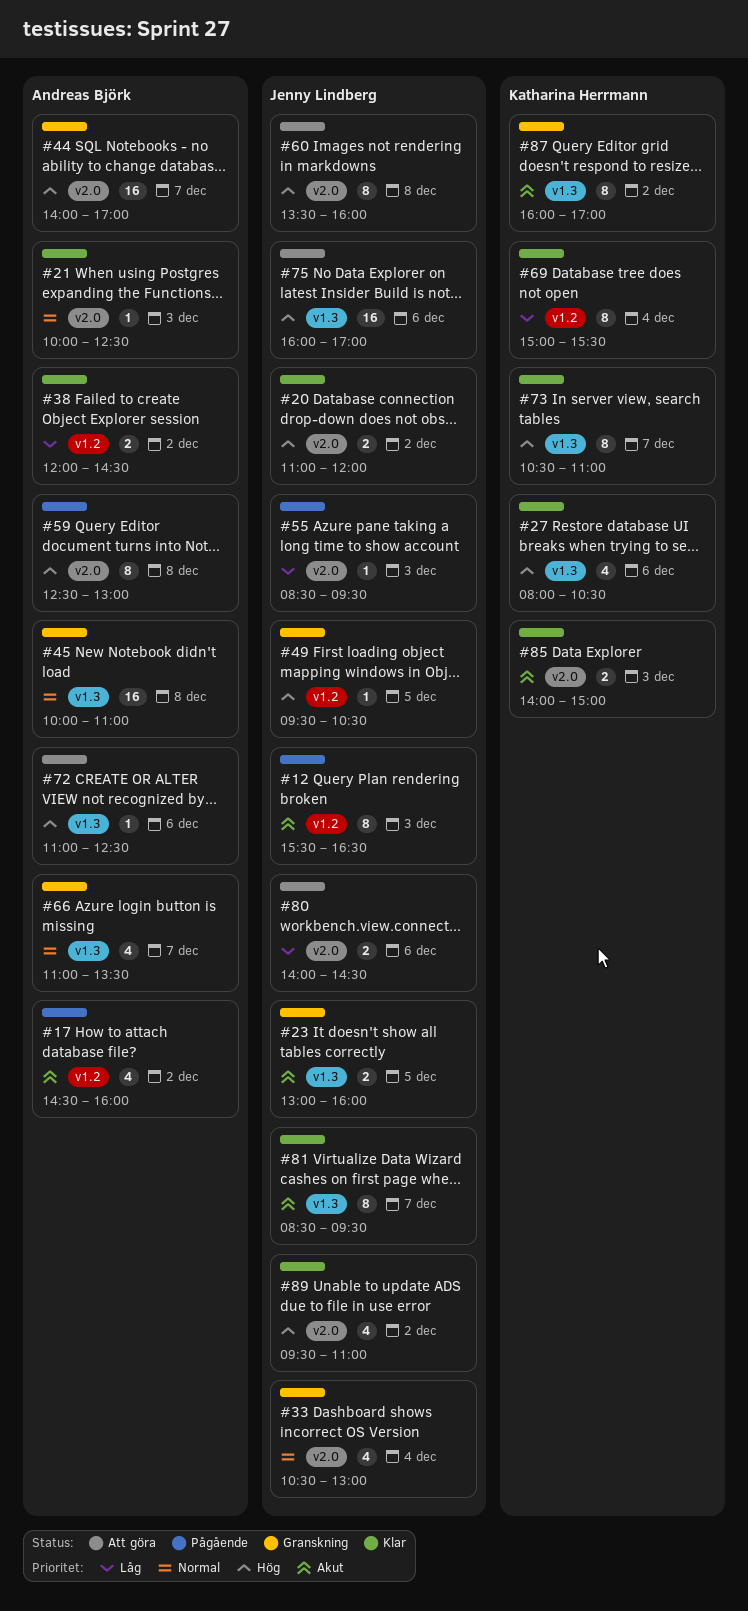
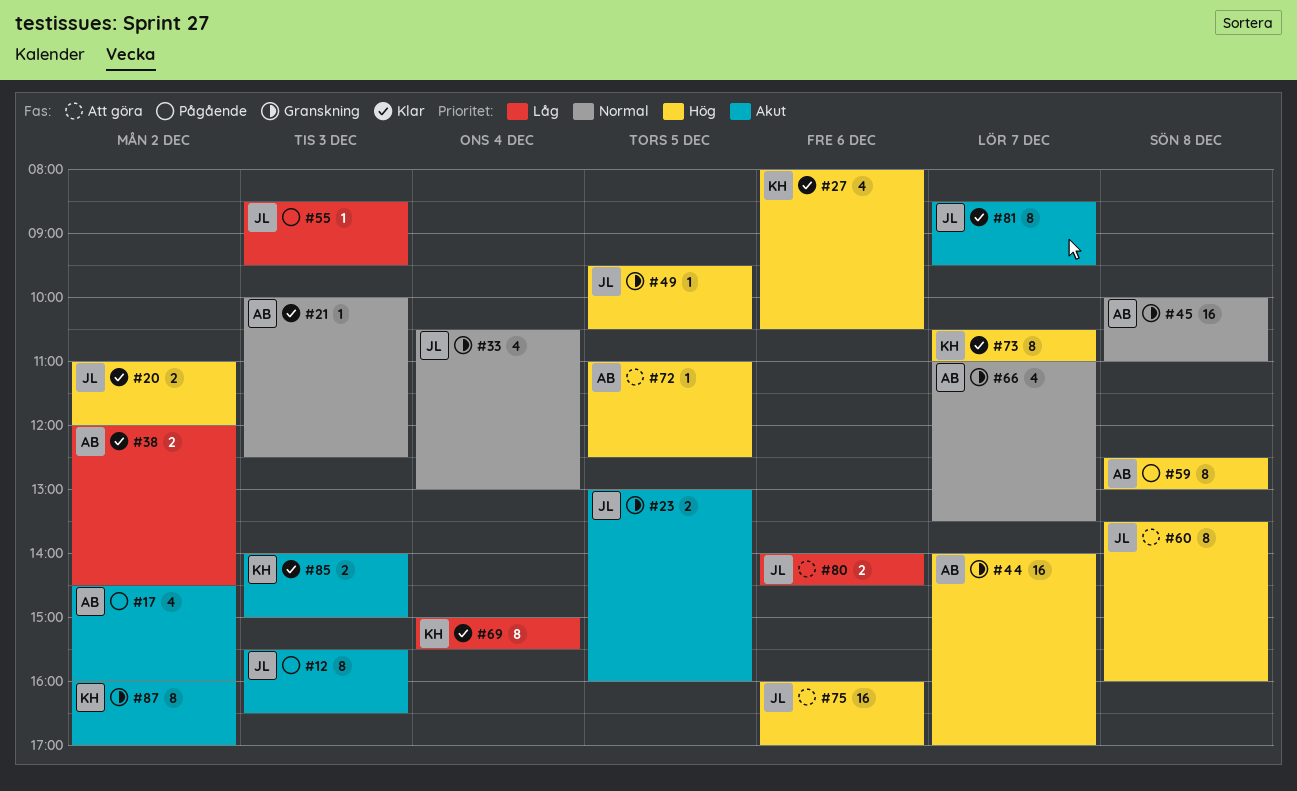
#72, day: Dec 6 -> Dec 5
#89: present -> none

